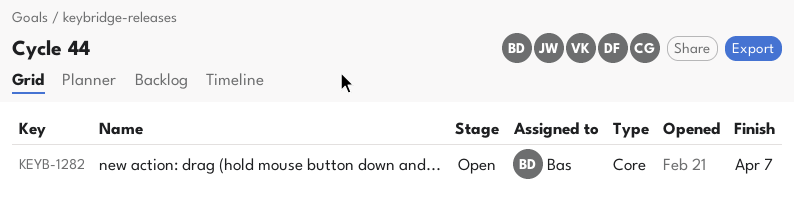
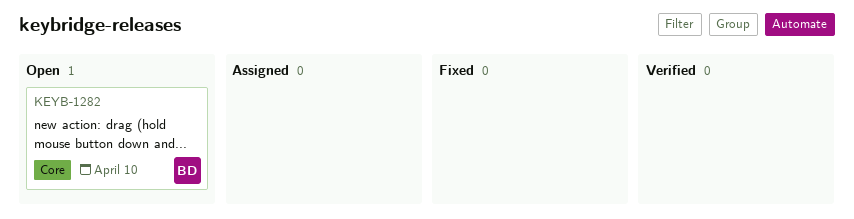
KEYB-1282, due: Apr 7 -> Apr 10

